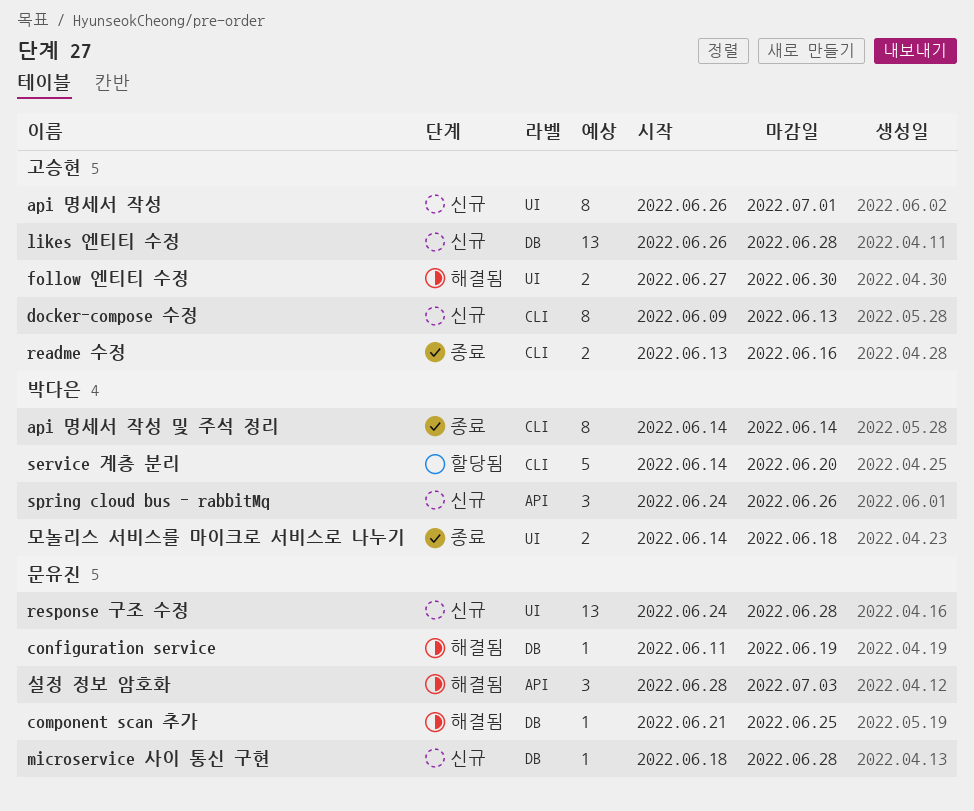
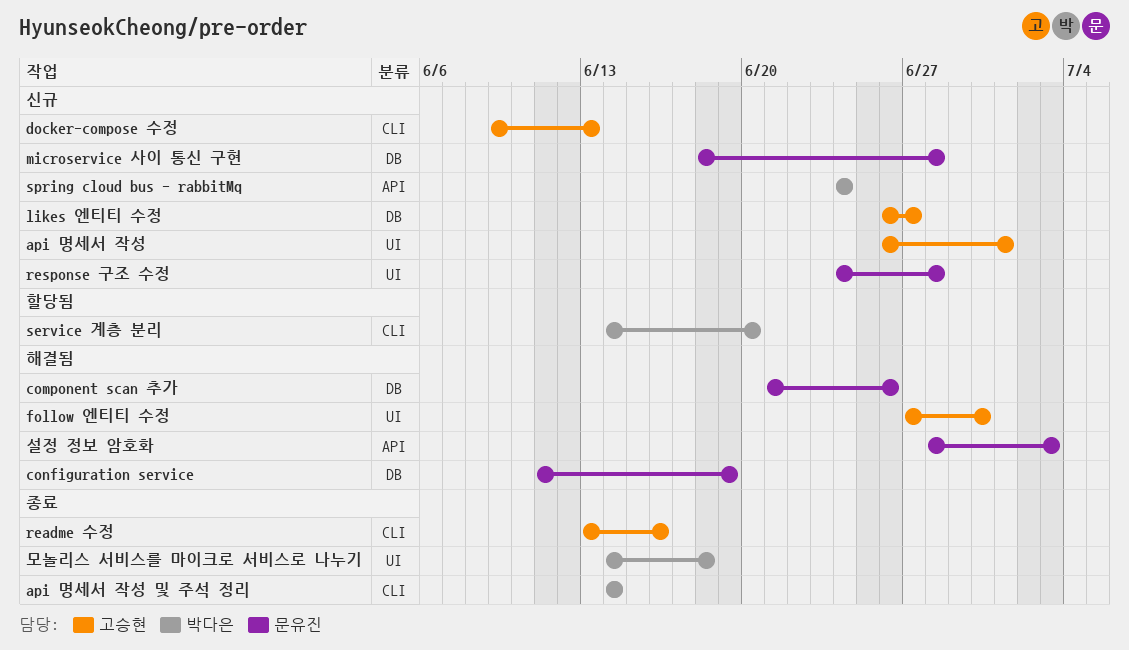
component scan 추가, due: Jun 25 -> Jun 26
likes 엔티티 수정, due: Jun 28 -> Jun 27
spring cloud bus - rabbitMq, due: Jun 26 -> Jun 24

